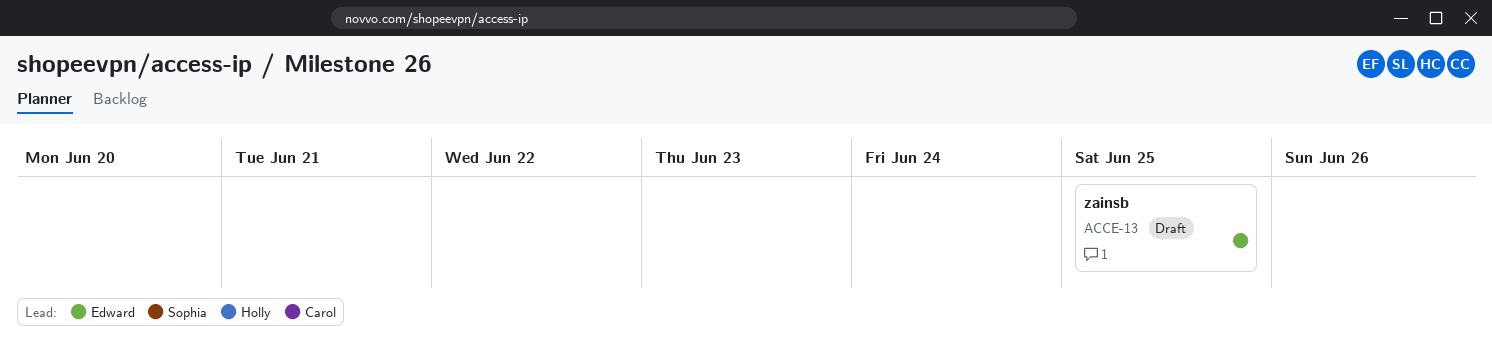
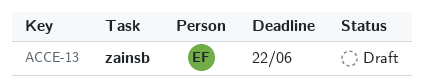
ACCE-13, due: Jun 25 -> Jun 22

